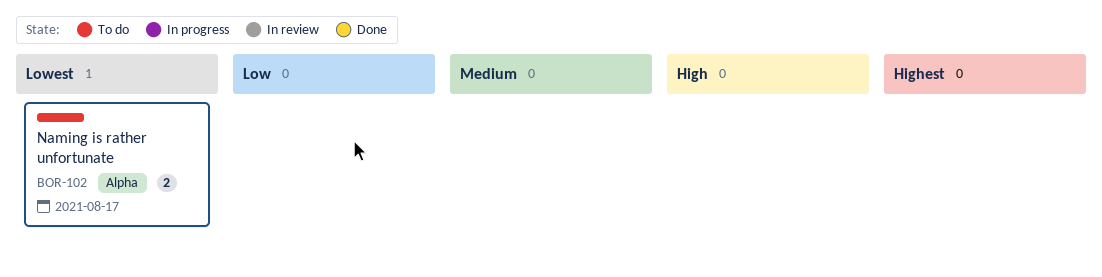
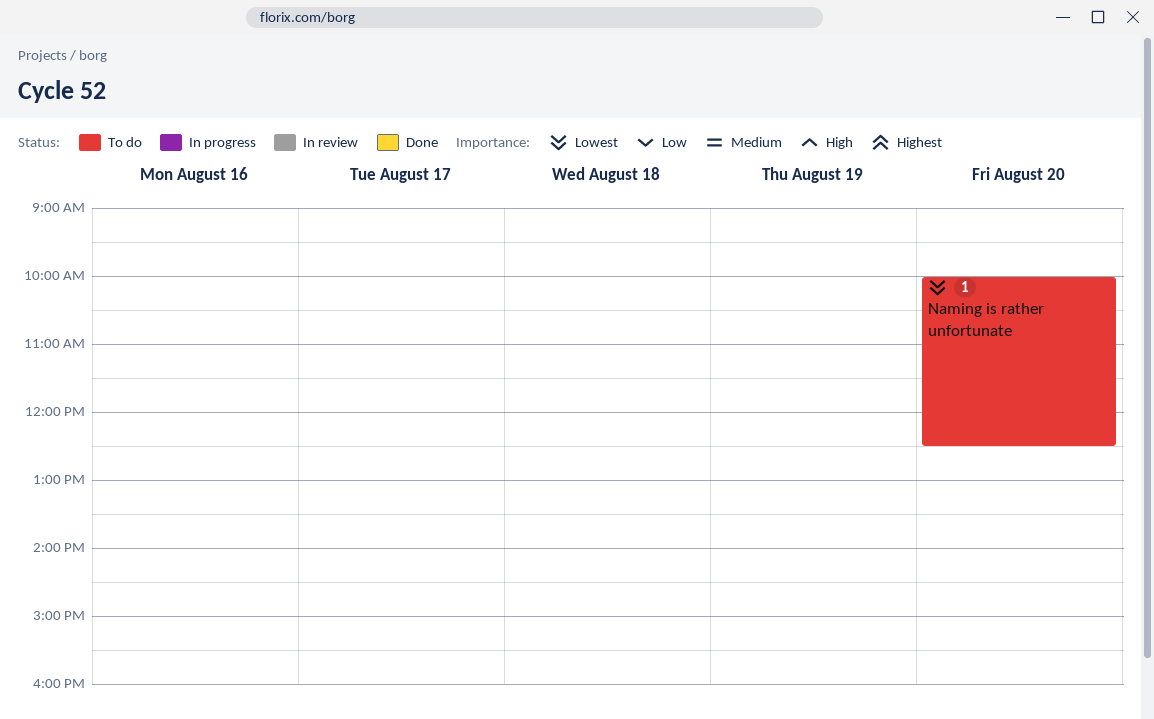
Naming is rather unfortunate, estimate: 2 -> 1
Naming is rather unfortunate, day: Aug 17 -> Aug 20

